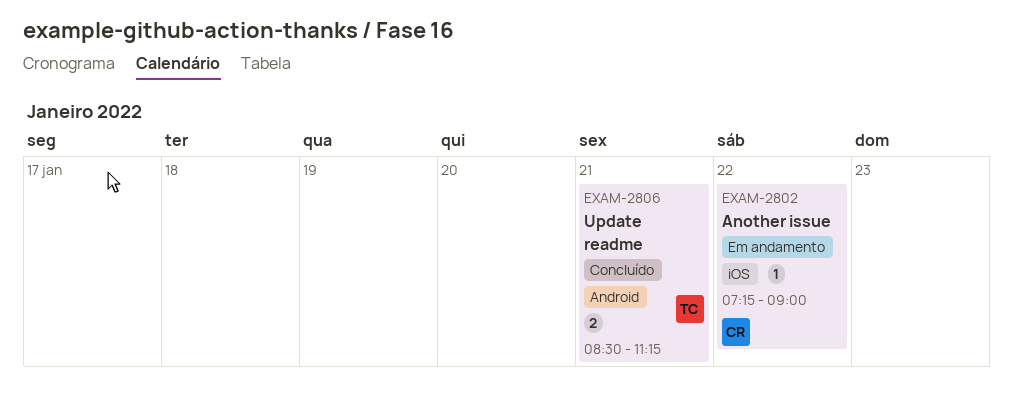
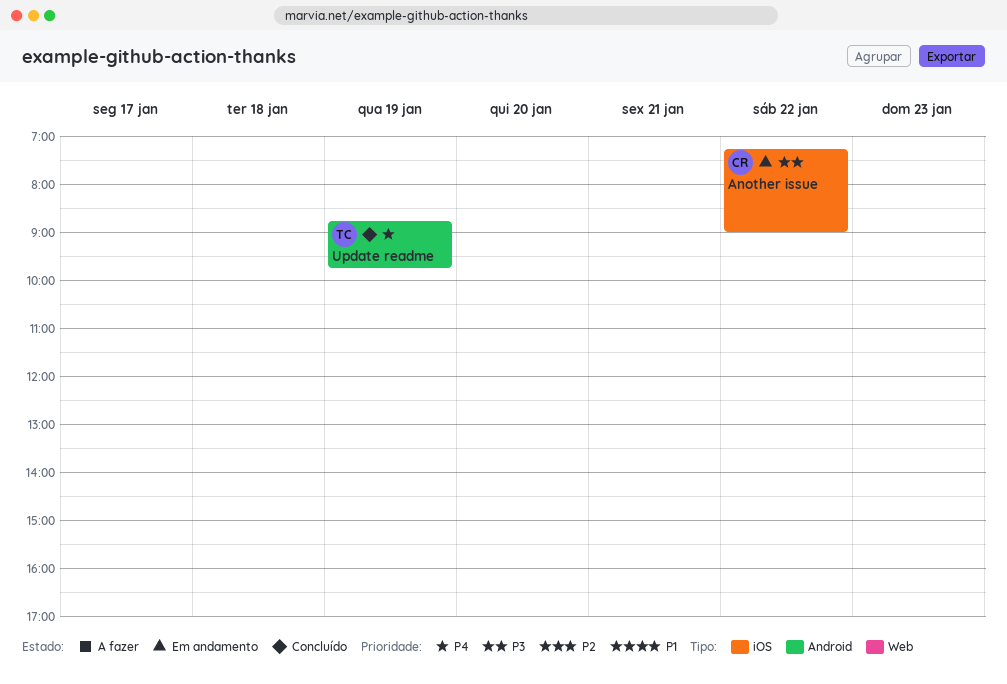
Update readme, day: Jan 21 -> Jan 19
Update readme, begins: 08:30 -> 08:45
Update readme, ends: 11:15 -> 09:45

